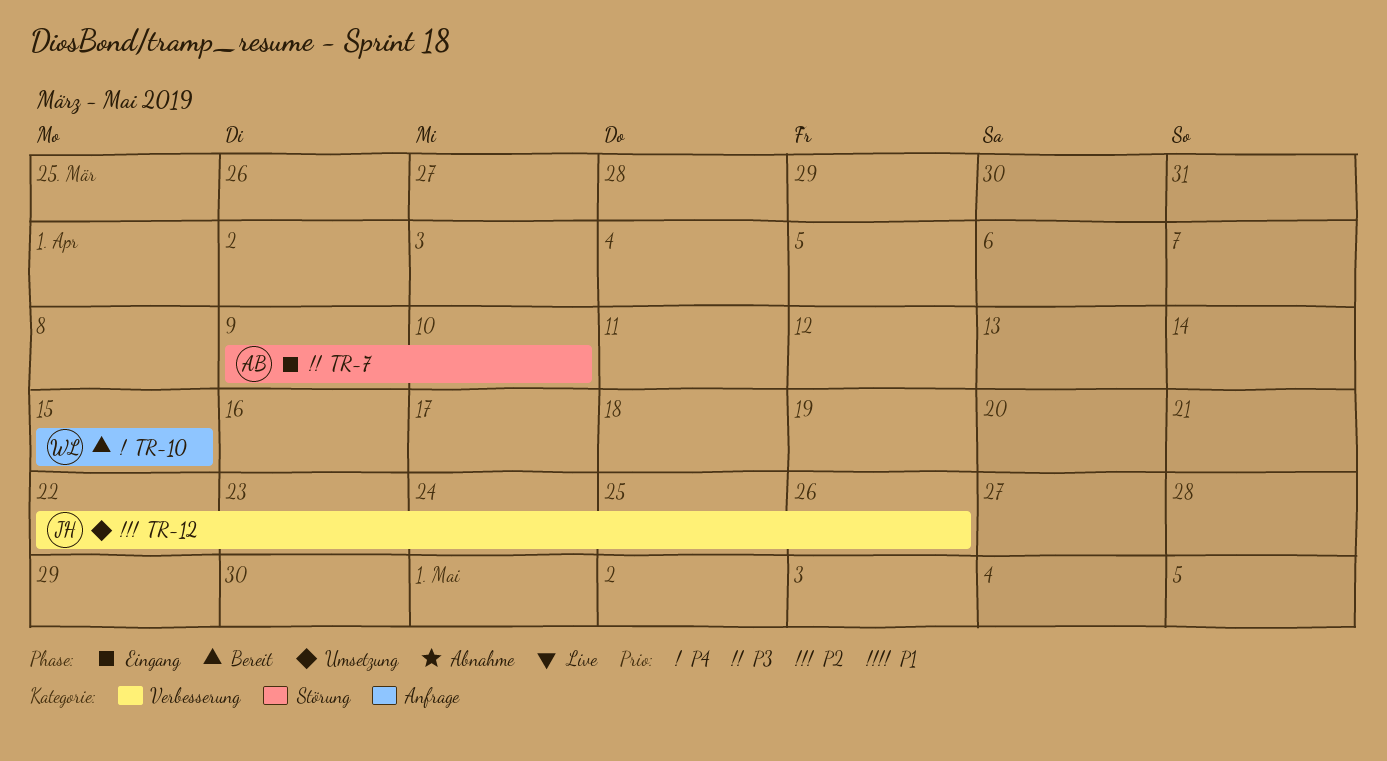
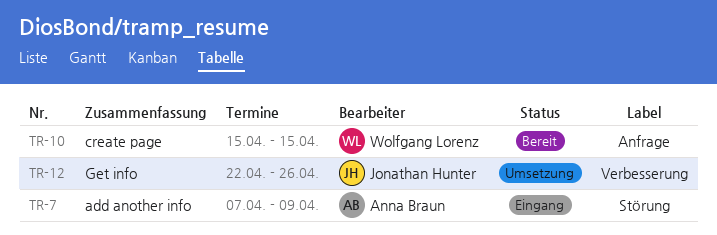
TR-7, start: Apr 9 -> Apr 7
TR-7, due: Apr 10 -> Apr 9

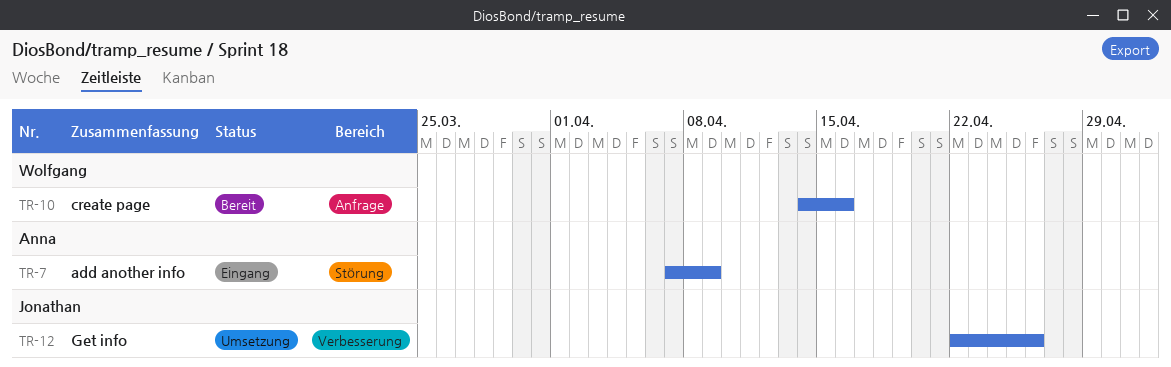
TR-10, start: Apr 15 -> Apr 14
TR-10, due: Apr 15 -> Apr 16

